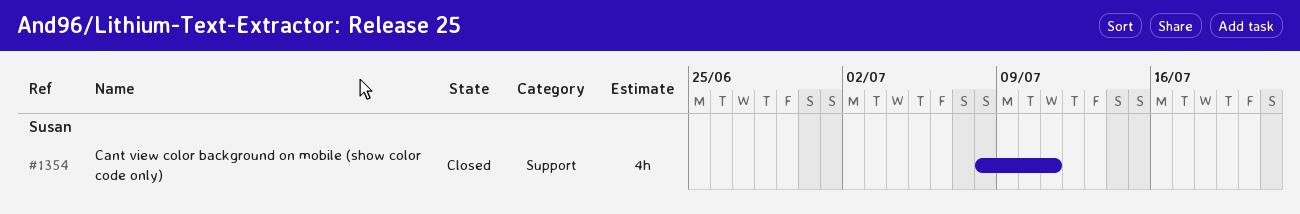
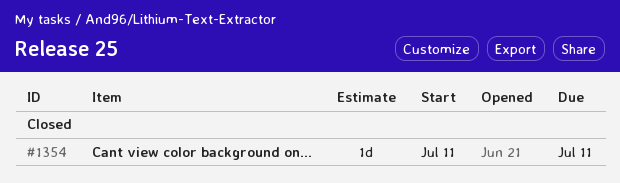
#1354, estimate: 4h -> 1d
#1354, start: Jul 8 -> Jul 11

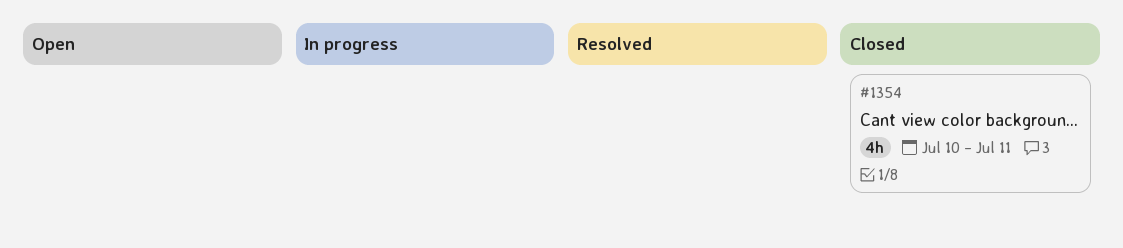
#1354, estimate: 1d -> 4h
#1354, start: Jul 11 -> Jul 10

